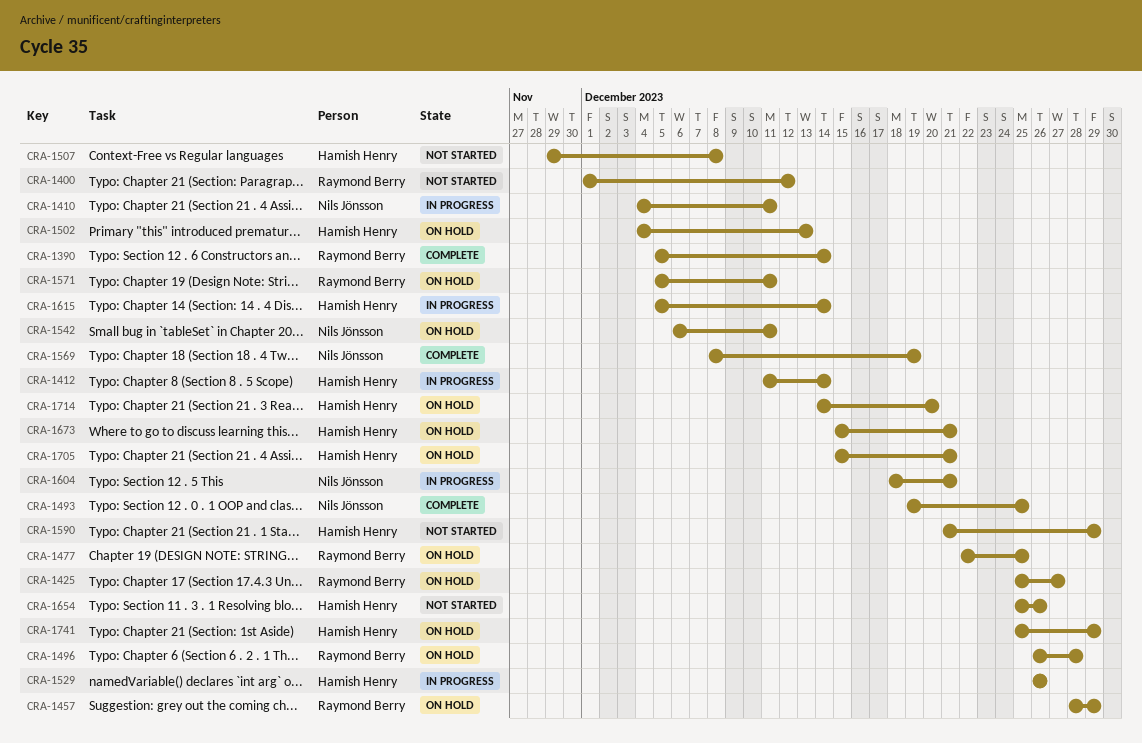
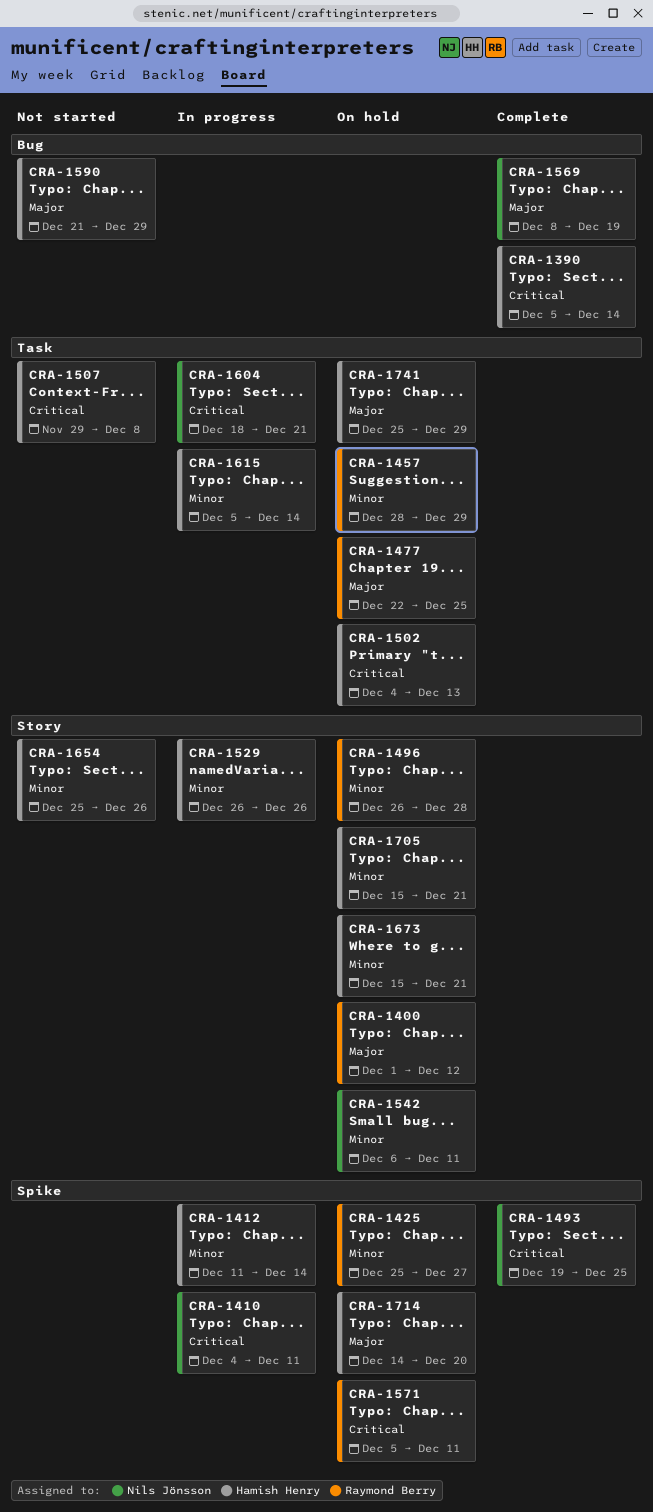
CRA-1390, owner: Raymond Berry -> Hamish Henry
CRA-1400, status: Not started -> On hold

